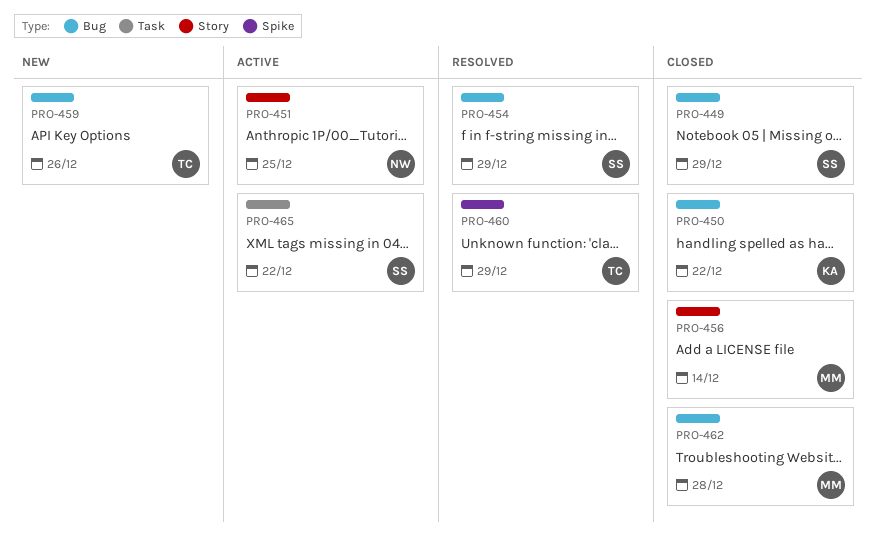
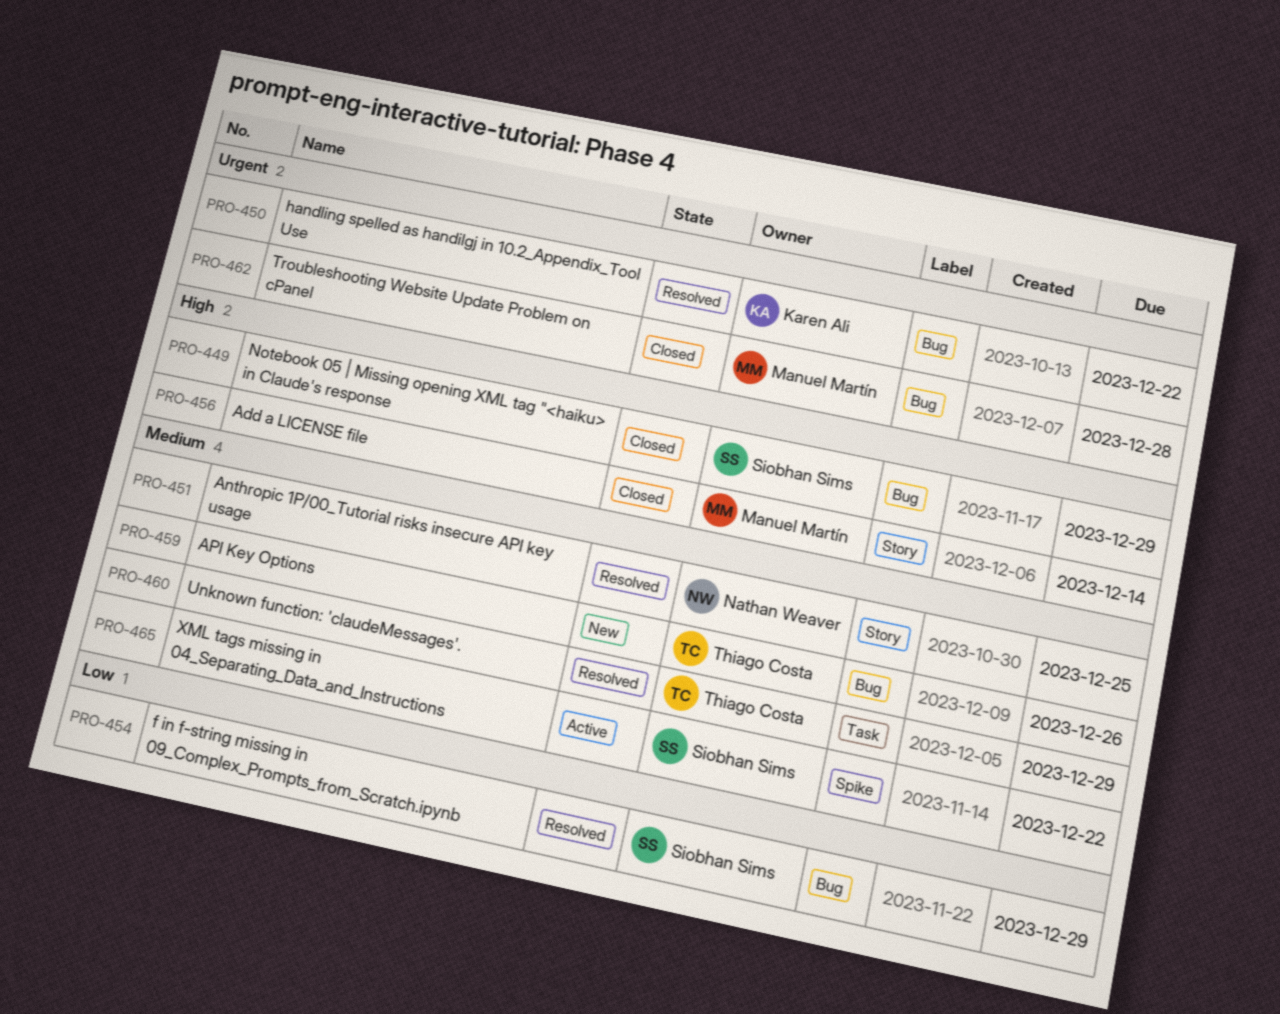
PRO-450, status: Closed -> Resolved
PRO-451, status: Active -> Resolved
PRO-460, label: Spike -> Task
PRO-465, label: Task -> Spike

